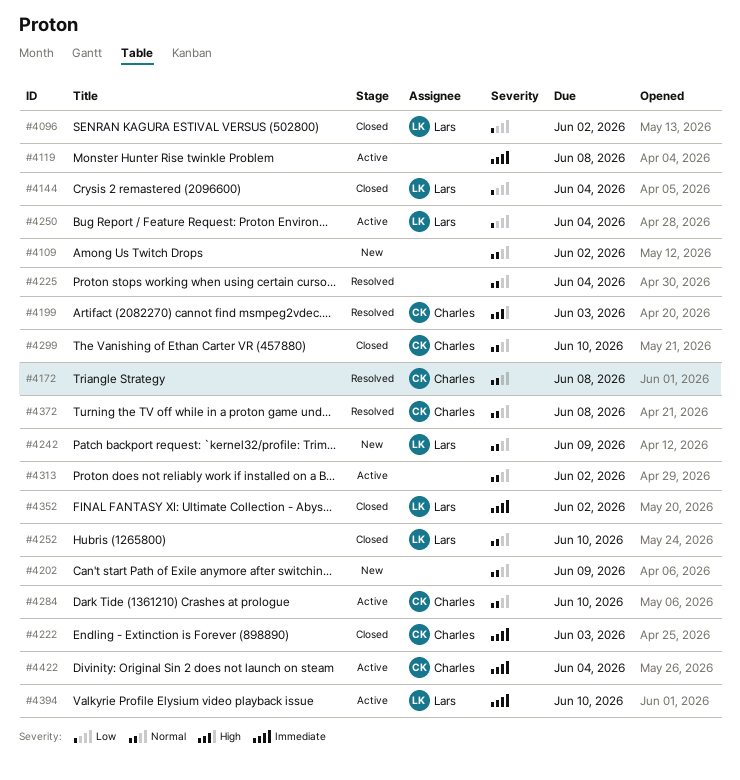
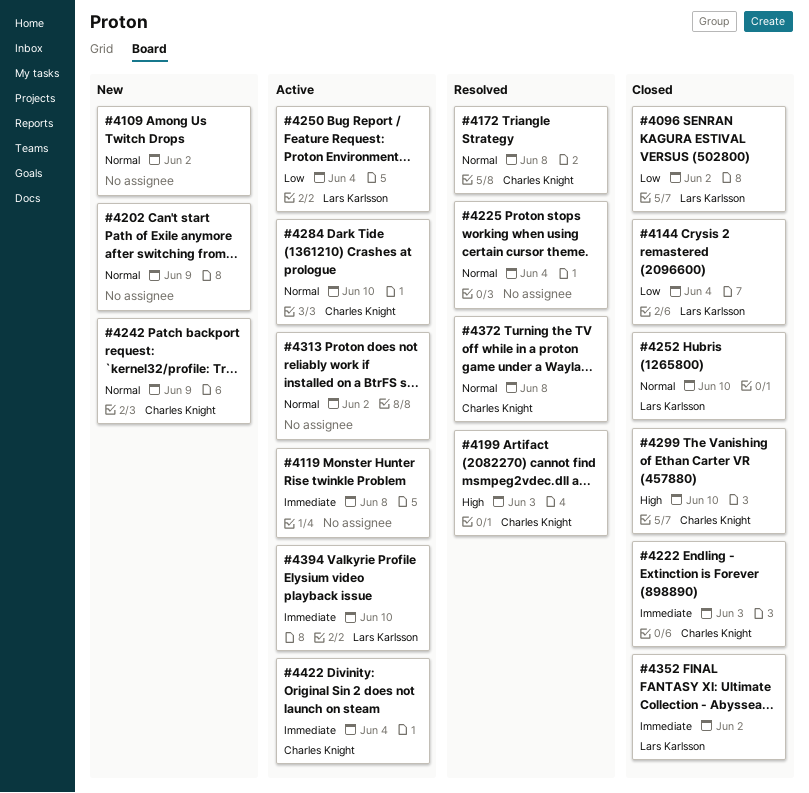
#4242, owner: Lars Karlsson -> Charles Knight
#4299, priority: Normal -> High

